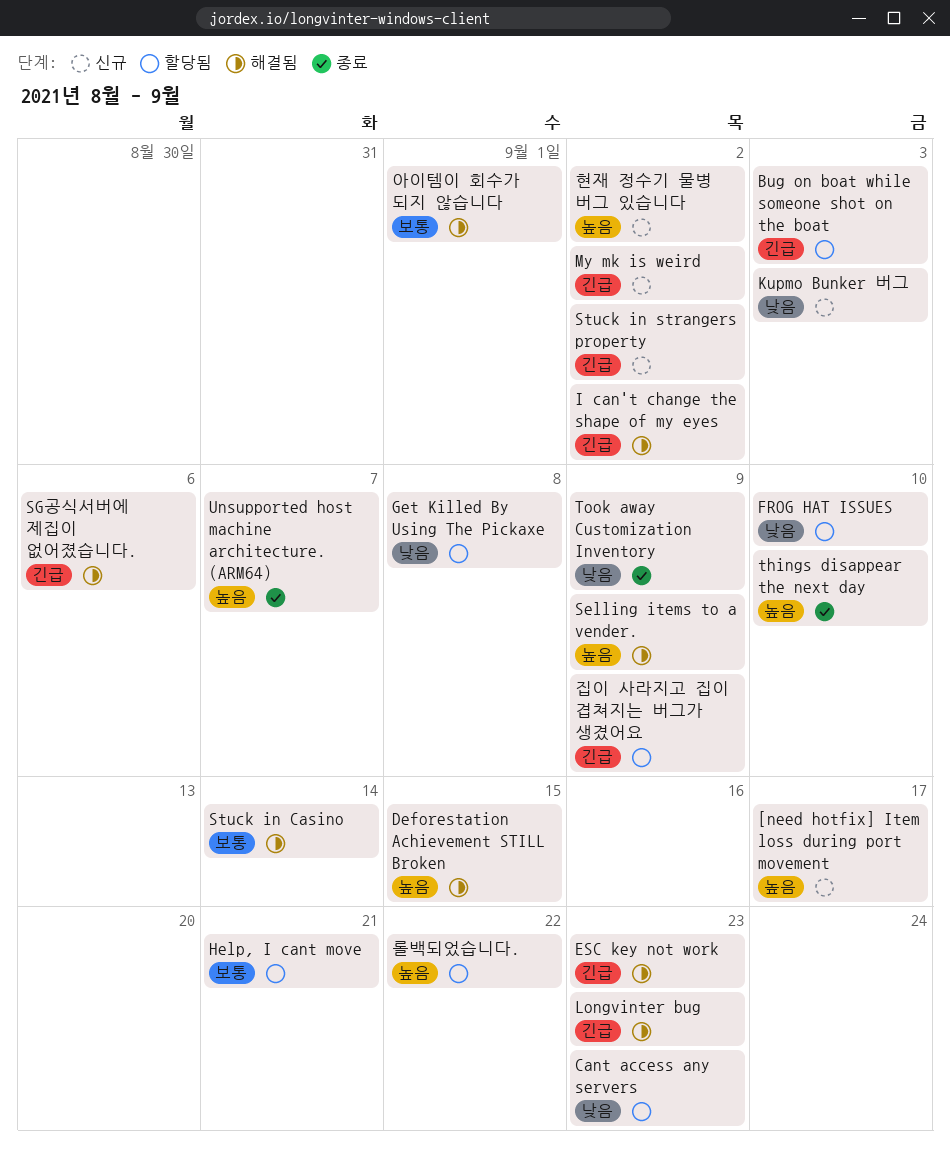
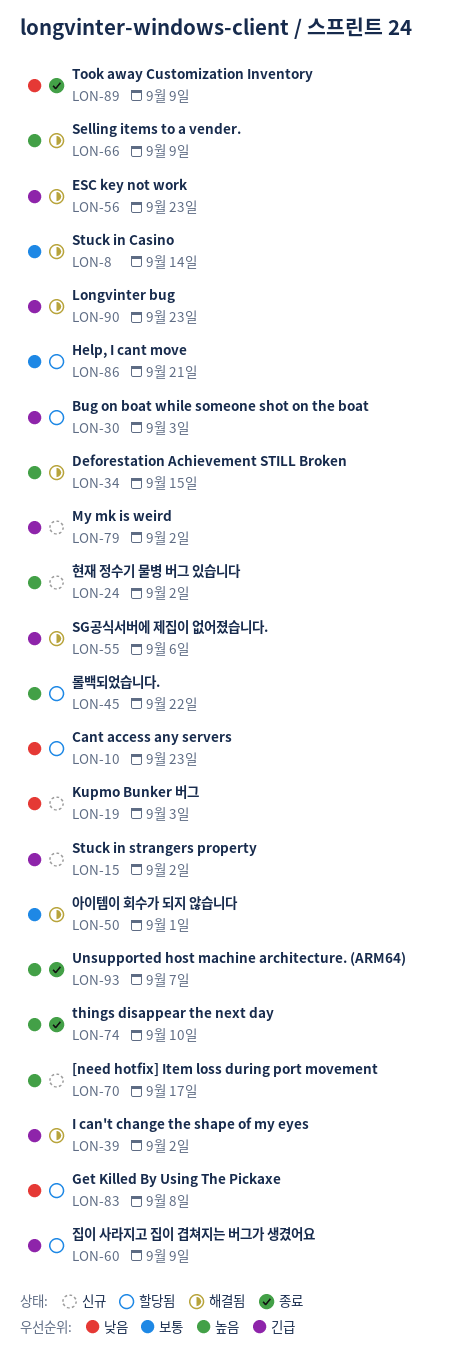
FROG HAT ISSUES: present -> none

